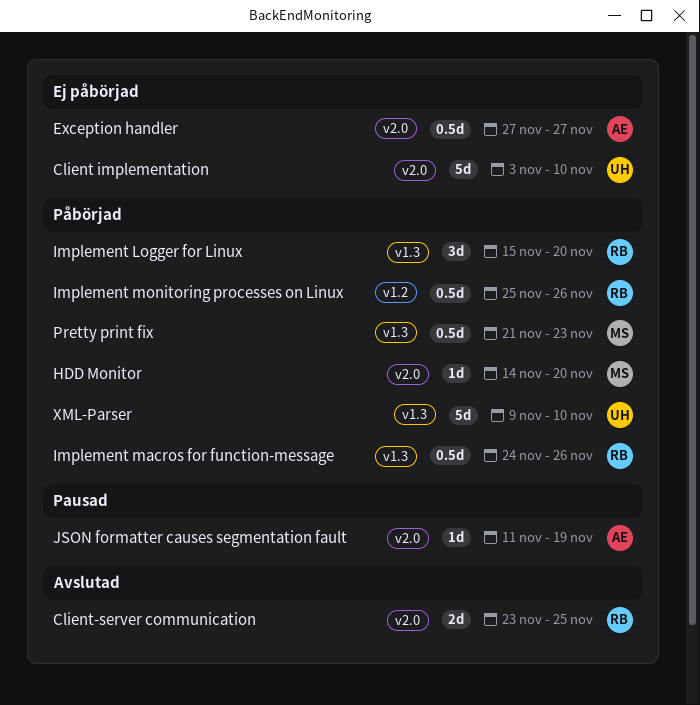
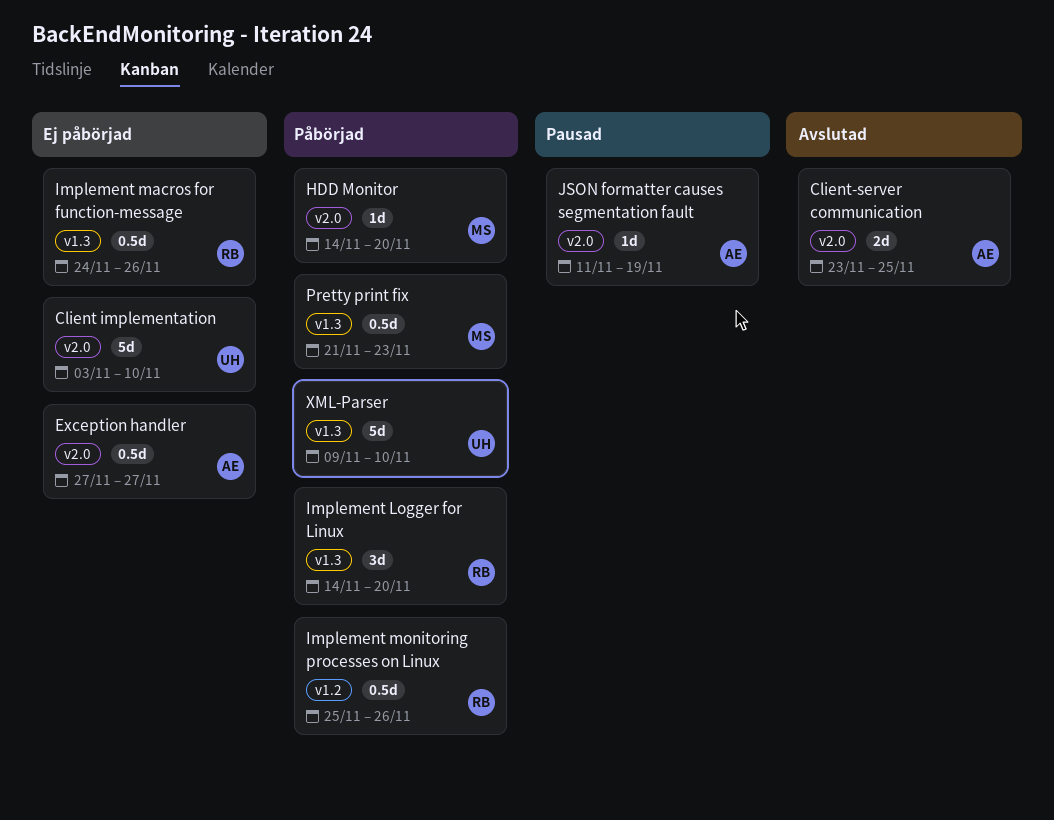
Client-server communication, owner: RB -> AE
Implement Logger for Linux, start: Nov 15 -> Nov 14
Implement macros for function-message, status: Påbörjad -> Ej påbörjad

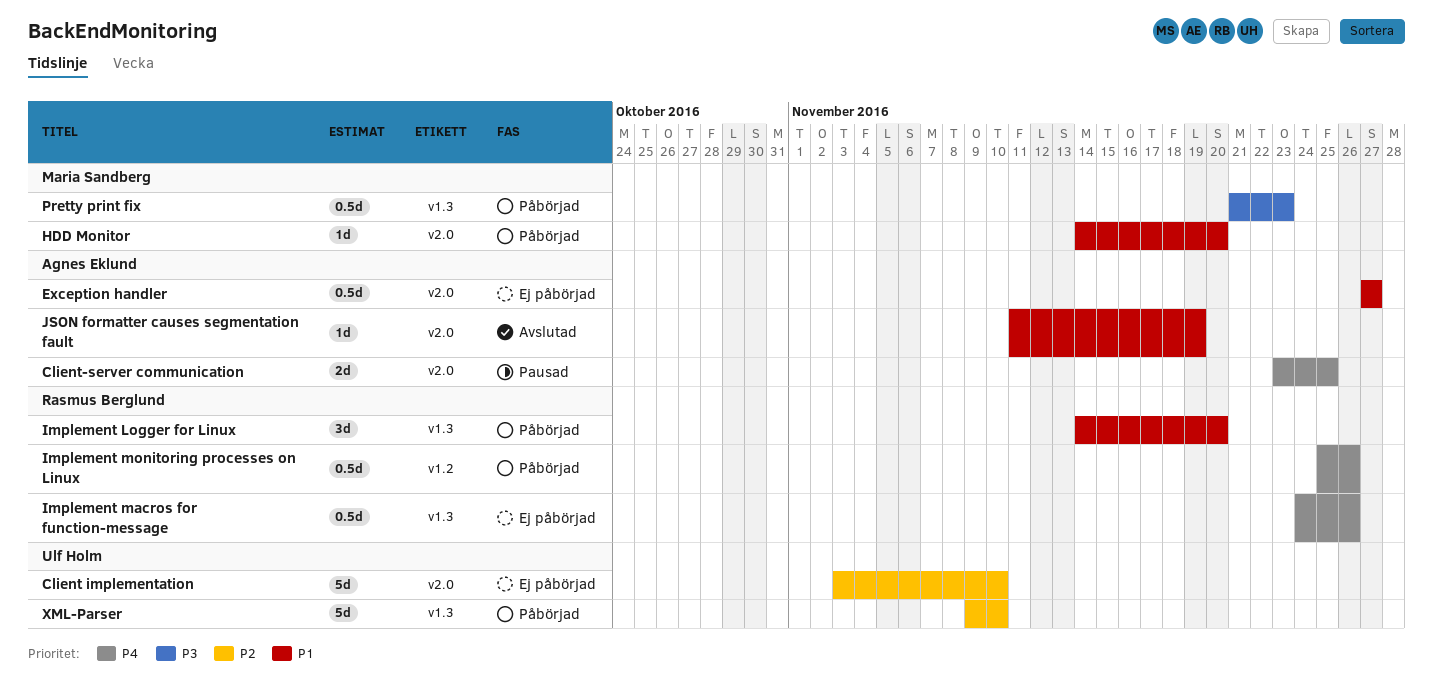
Client-server communication, status: Avslutad -> Pausad
JSON formatter causes segmentation fault, status: Pausad -> Avslutad

